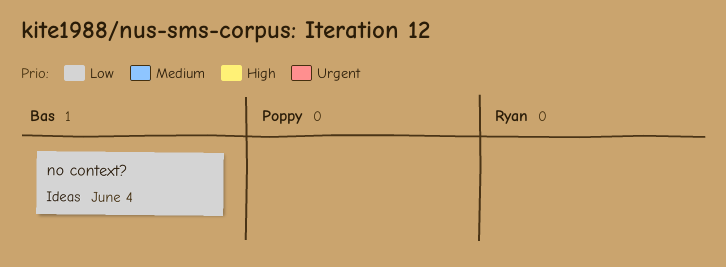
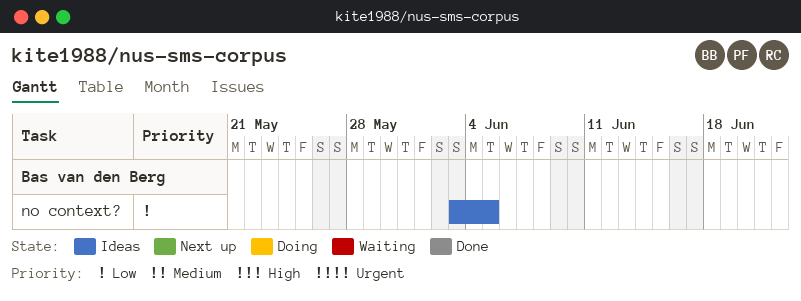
no context?, due: Jun 4 -> Jun 5

